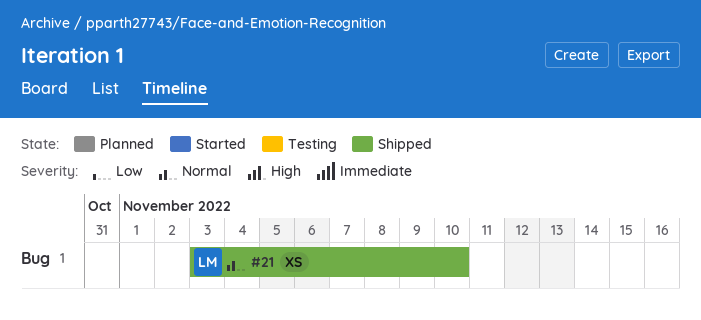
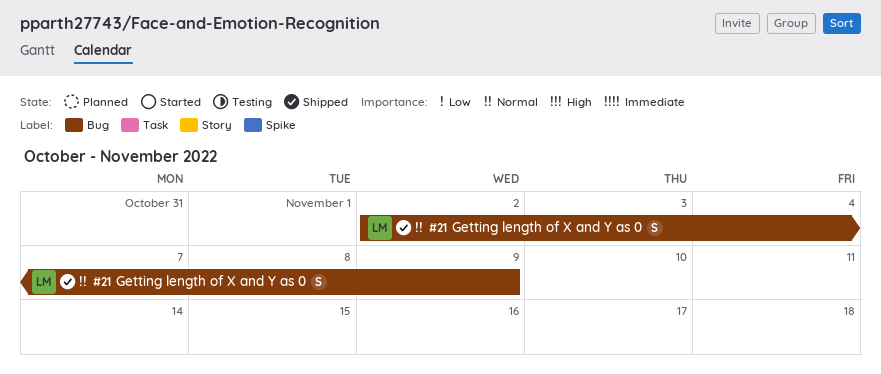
#21, estimate: XS -> S
#21, start: Nov 3 -> Nov 2
#21, due: Nov 10 -> Nov 9

